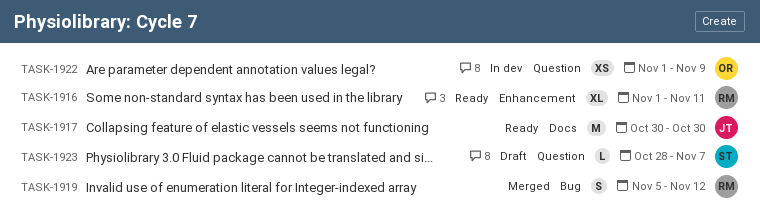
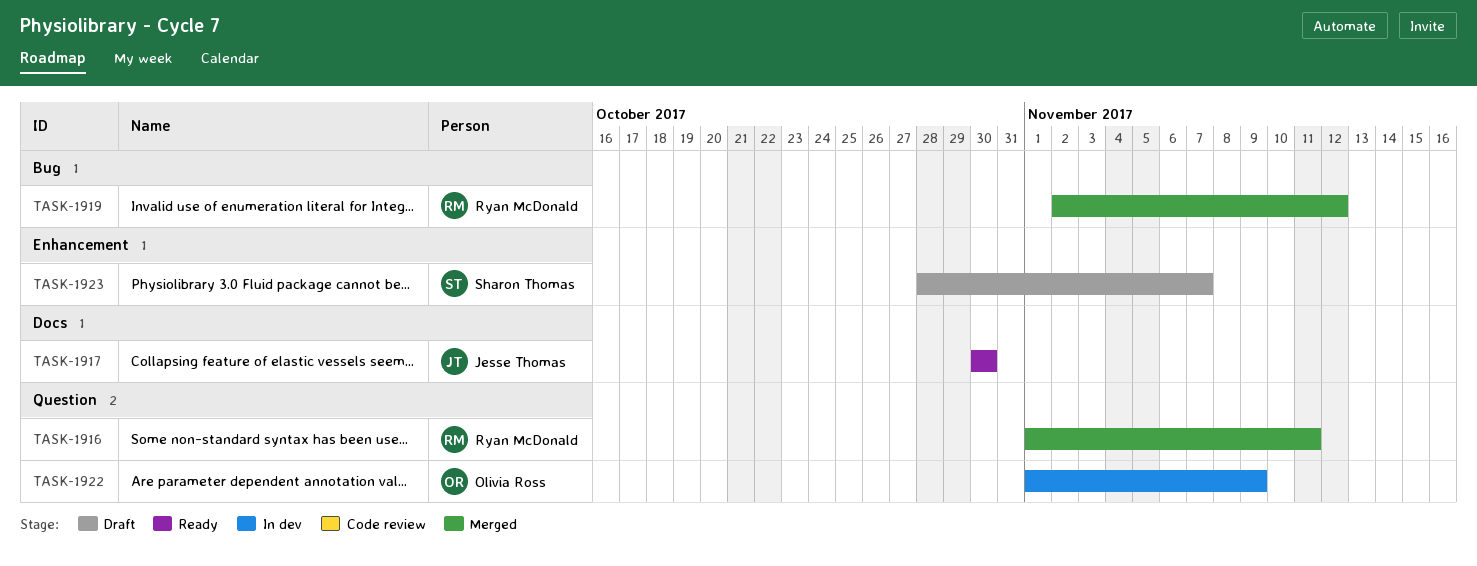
TASK-1916, status: Ready -> Merged
TASK-1916, label: Enhancement -> Question
TASK-1919, start: Nov 5 -> Nov 2
TASK-1923, label: Question -> Enhancement

